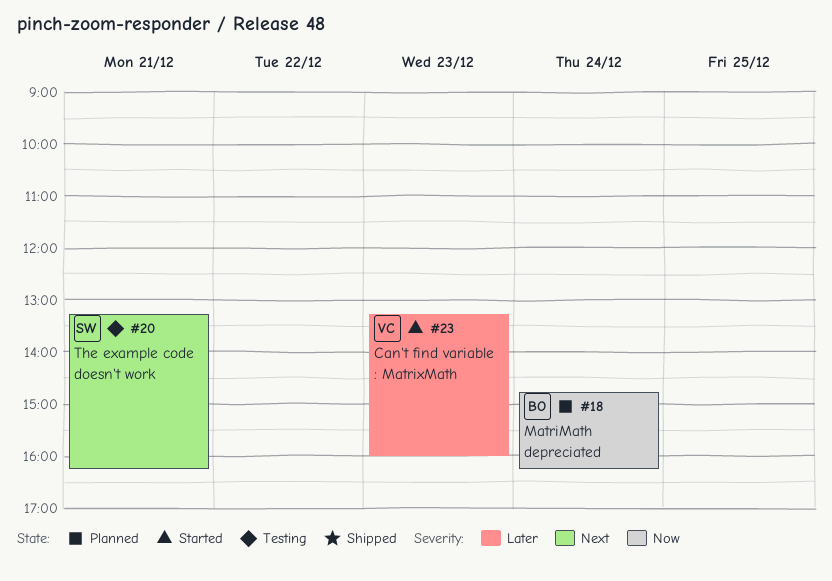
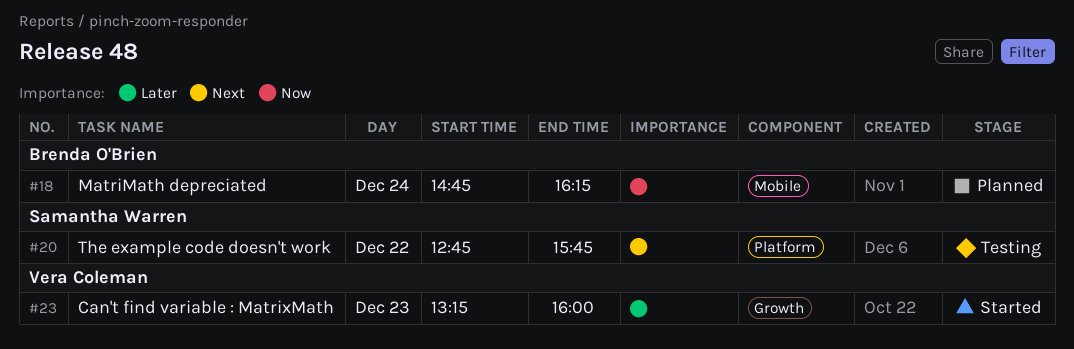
#20, day: Dec 21 -> Dec 22
#20, begins: 13:15 -> 12:45
#20, ends: 16:15 -> 15:45

